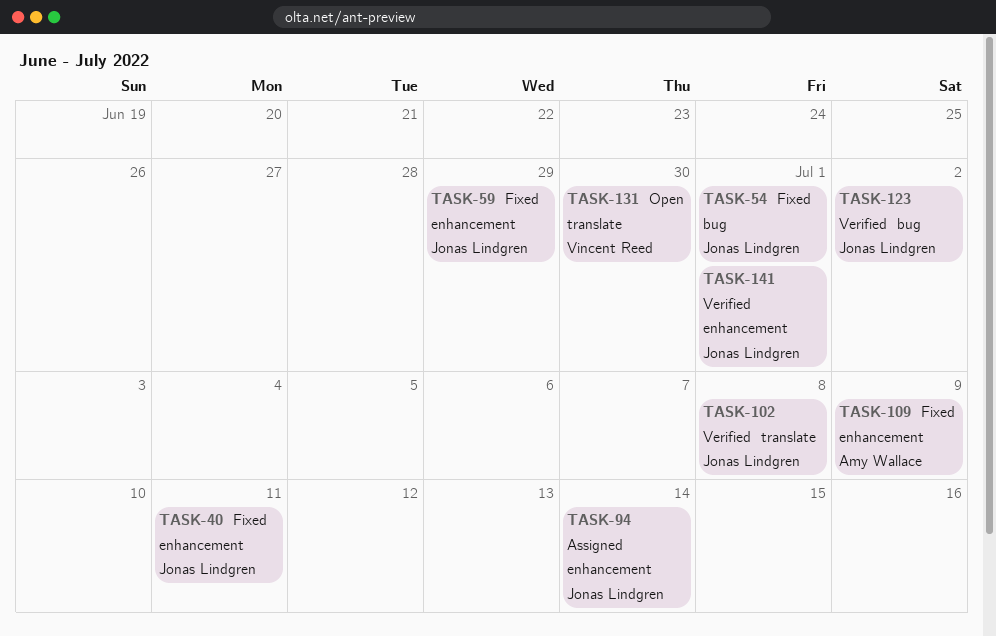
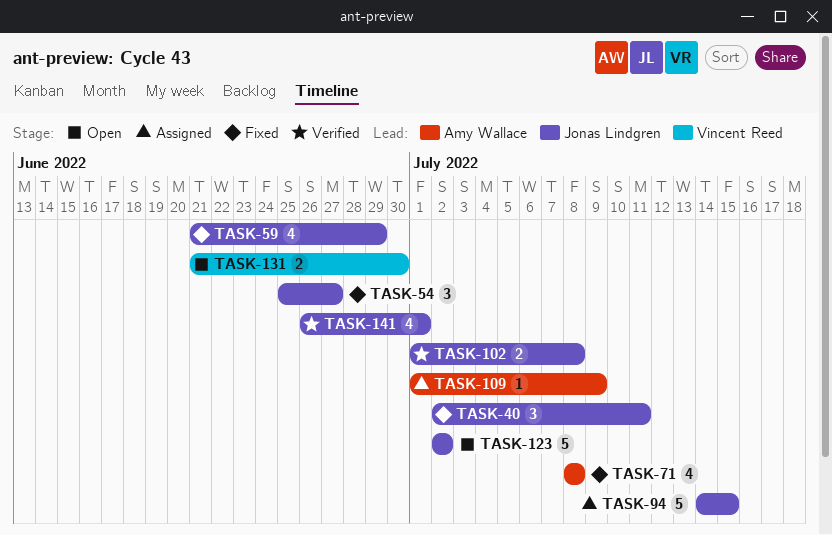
TASK-54, due: Jul 1 -> Jun 27
TASK-71: none -> present
TASK-94, due: Jul 14 -> Jul 15
TASK-109, status: Fixed -> Assigned
TASK-123, status: Verified -> Open

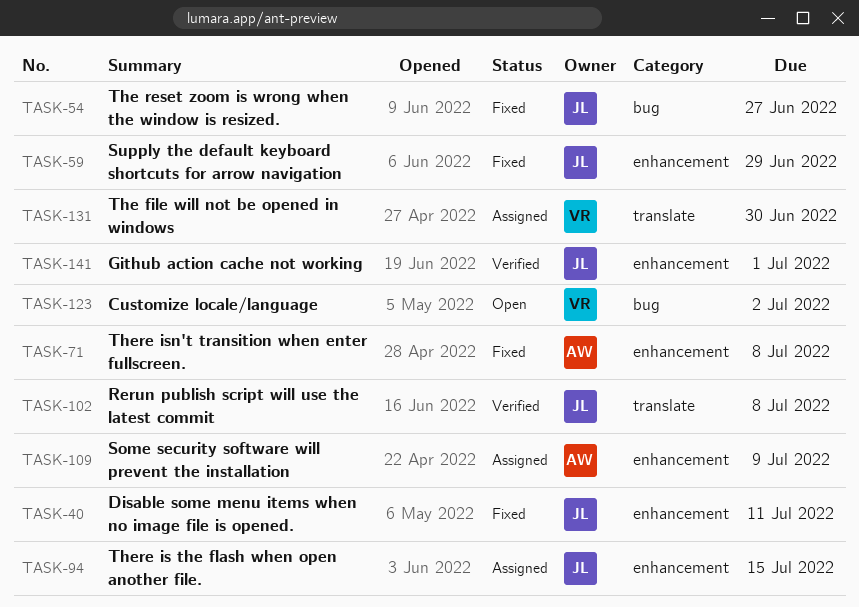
TASK-123, owner: Jonas Lindgren -> Vincent Reed
TASK-131, status: Open -> Assigned

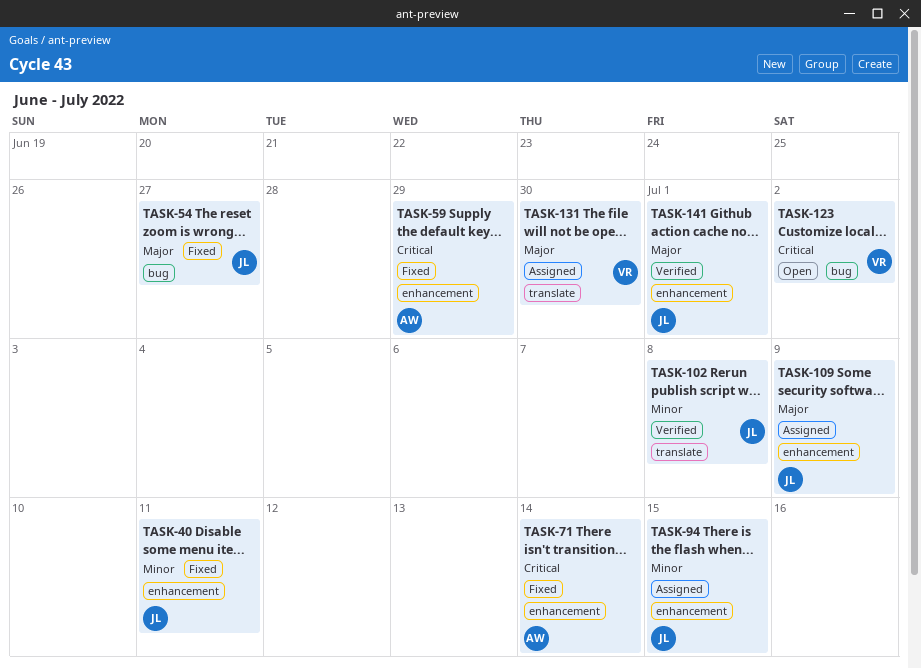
TASK-59, owner: JL -> AW
TASK-71, due: Jul 8 -> Jul 14
TASK-109, owner: AW -> JL

